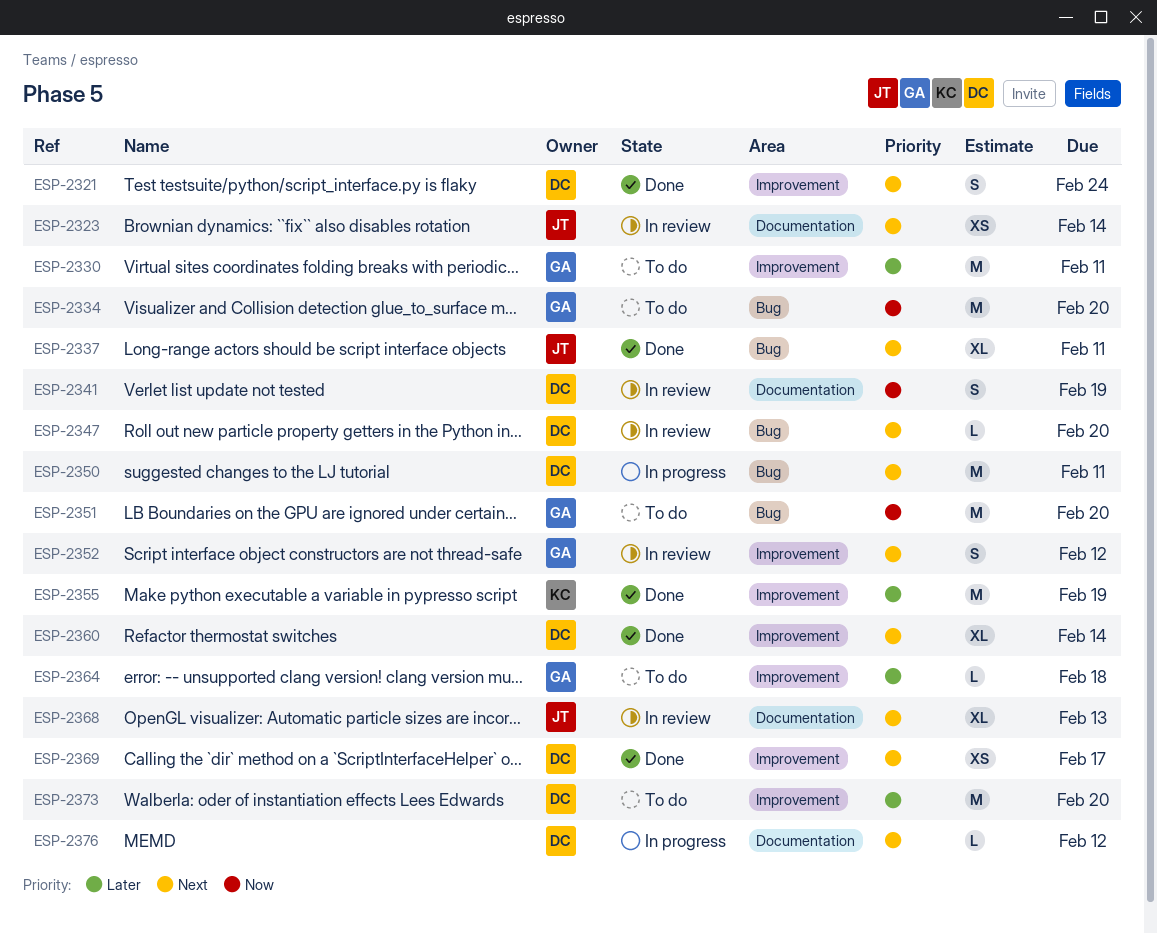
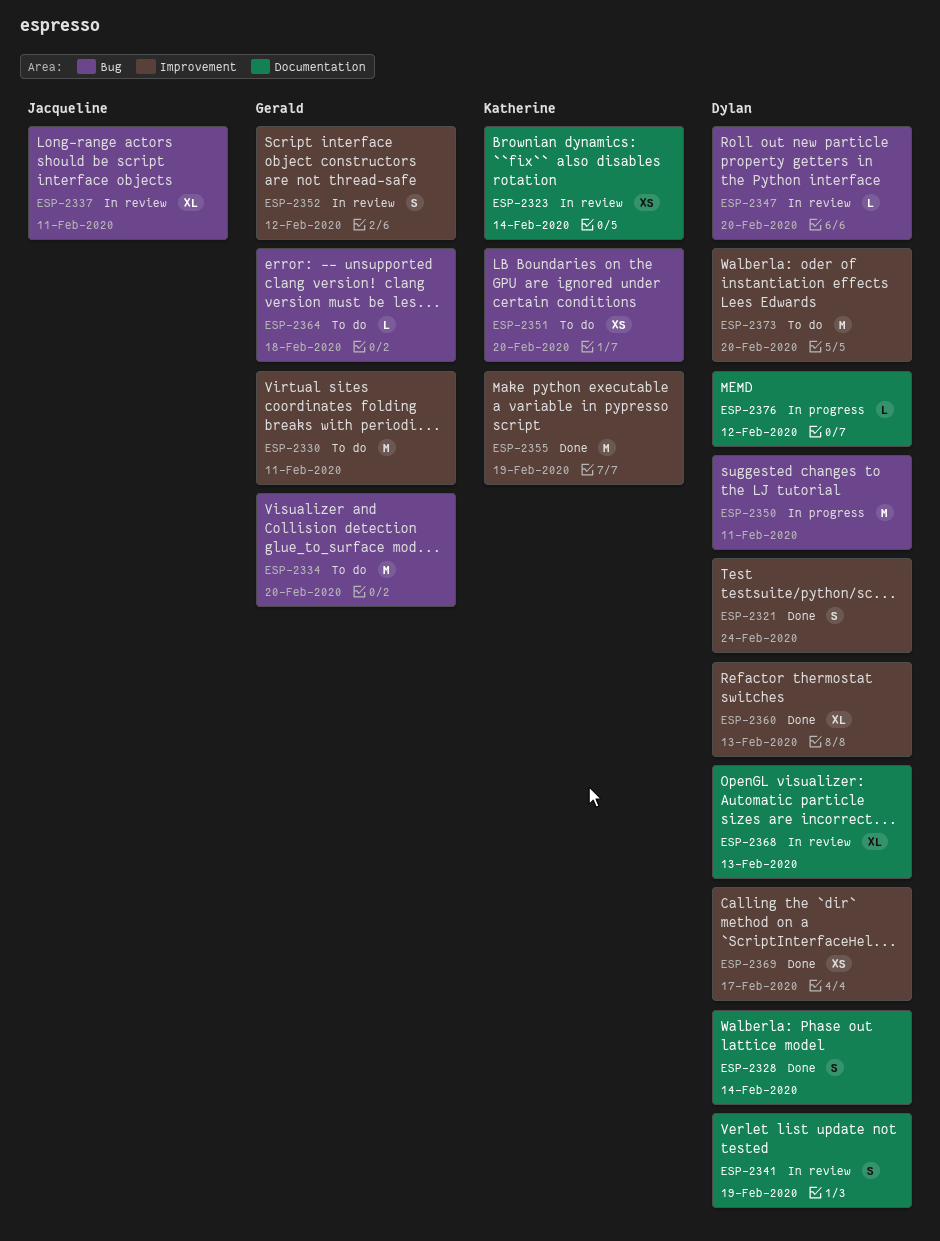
ESP-2323, owner: Jacqueline -> Katherine
ESP-2328: none -> present
ESP-2337, status: Done -> In review
ESP-2351, owner: Gerald -> Katherine
ESP-2351, estimate: M -> XS
ESP-2360, due: Feb 14 -> Feb 13
ESP-2364, label: Improvement -> Bug
ESP-2368, owner: Jacqueline -> Dylan

